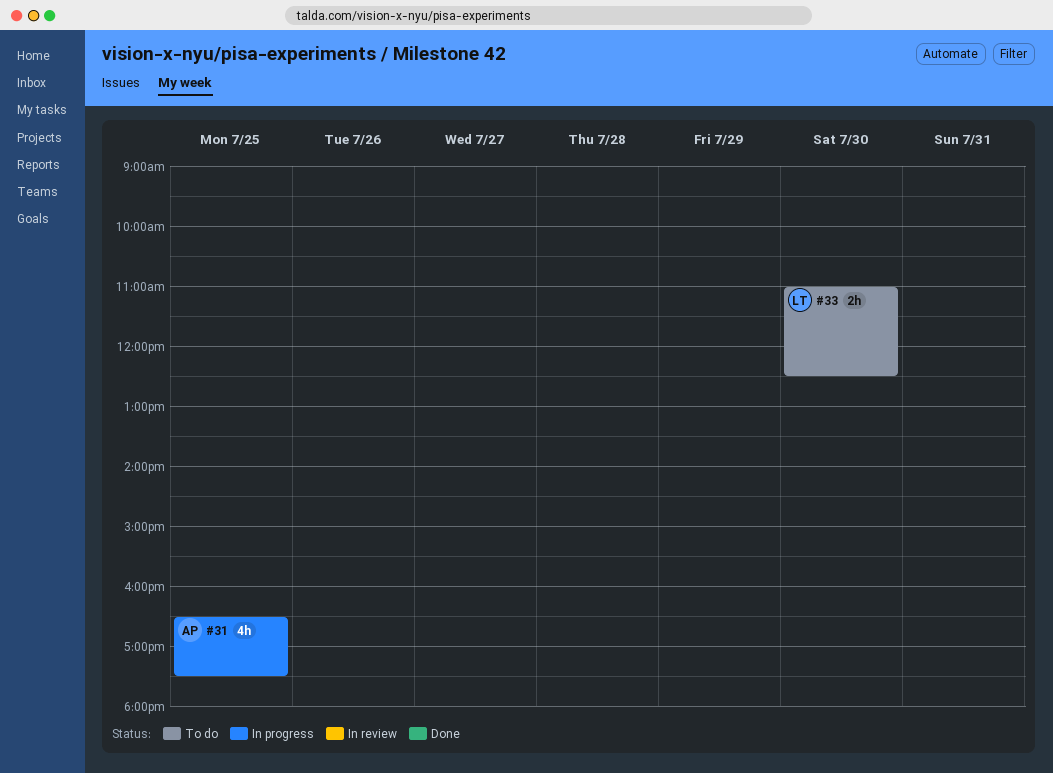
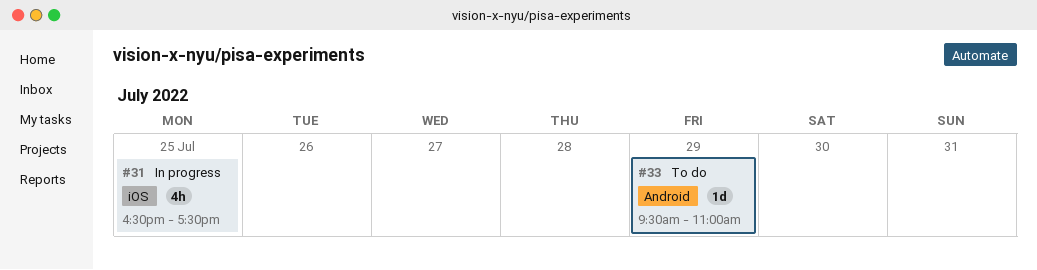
#33, estimate: 2h -> 1d
#33, day: Jul 30 -> Jul 29
#33, begins: 11:00 -> 09:30
#33, ends: 12:30 -> 11:00

